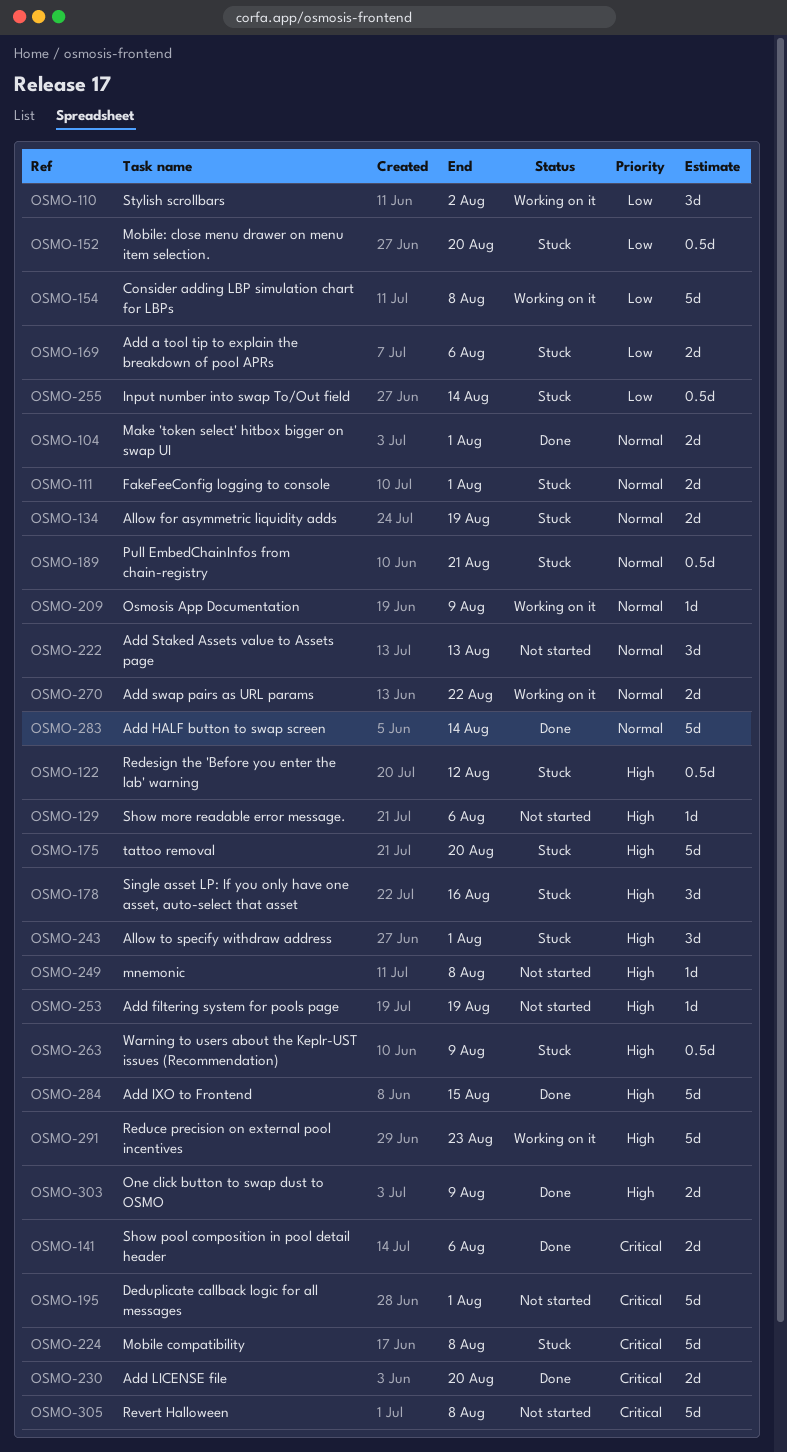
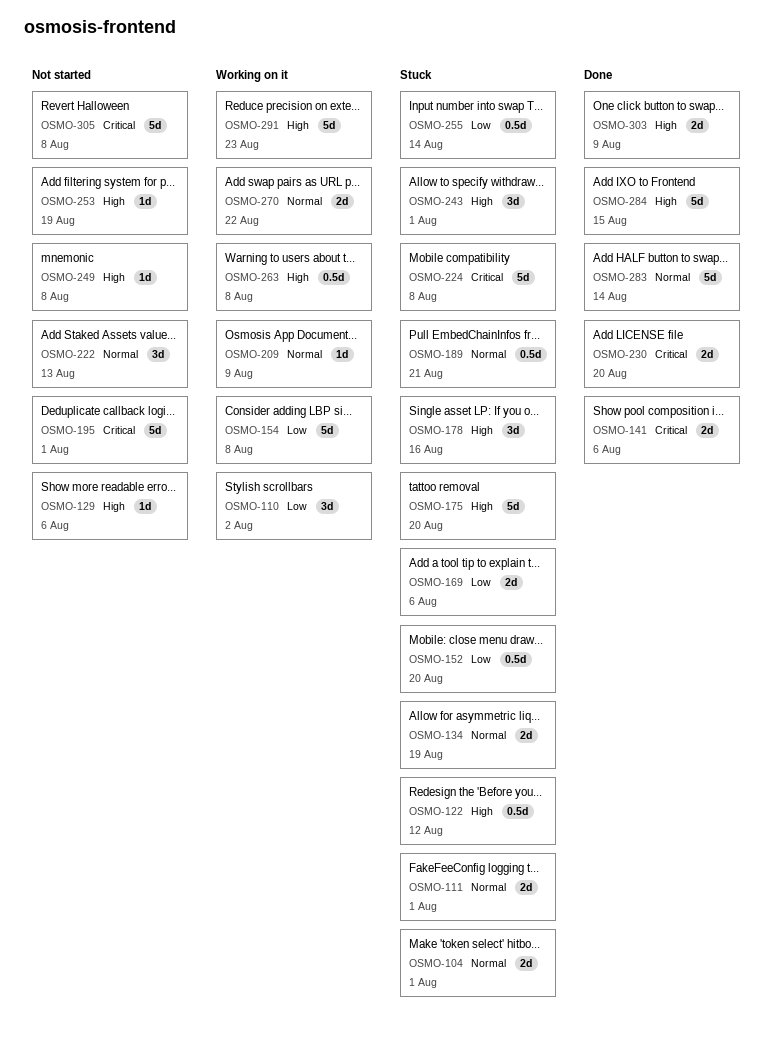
OSMO-104, status: Done -> Stuck
OSMO-263, status: Stuck -> Working on it
OSMO-263, due: Aug 9 -> Aug 8

